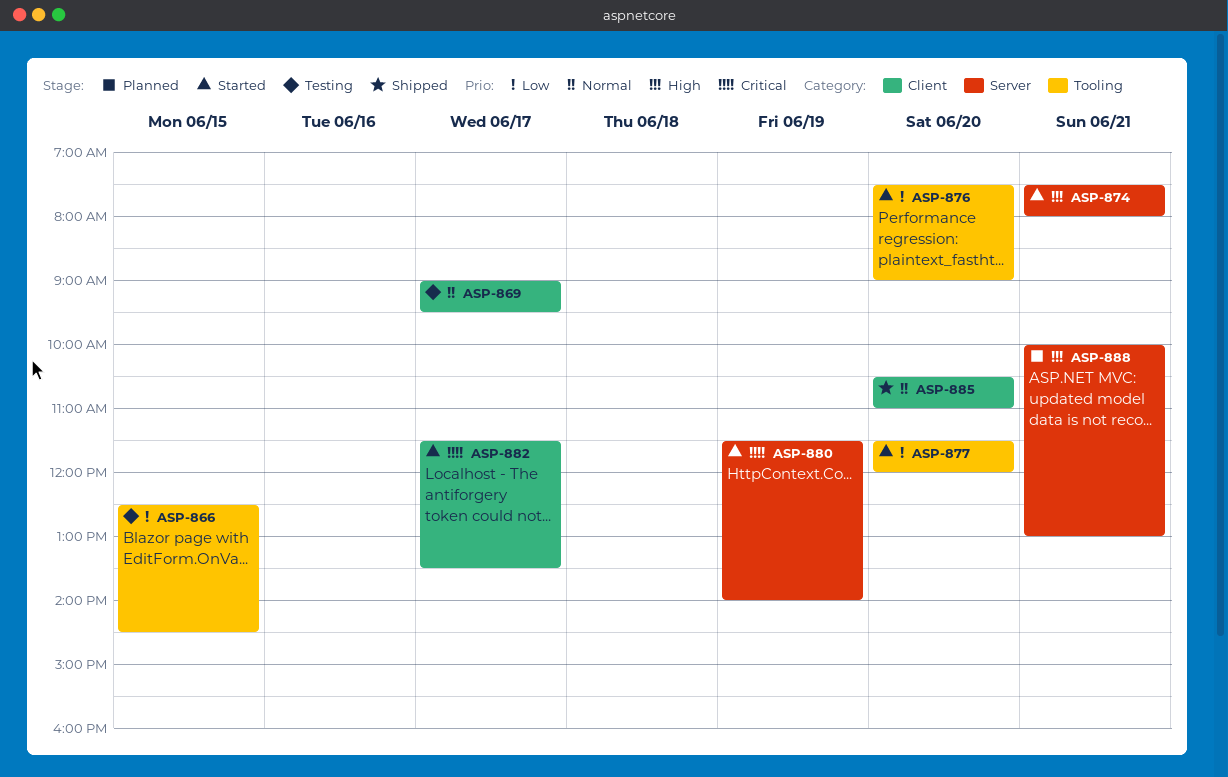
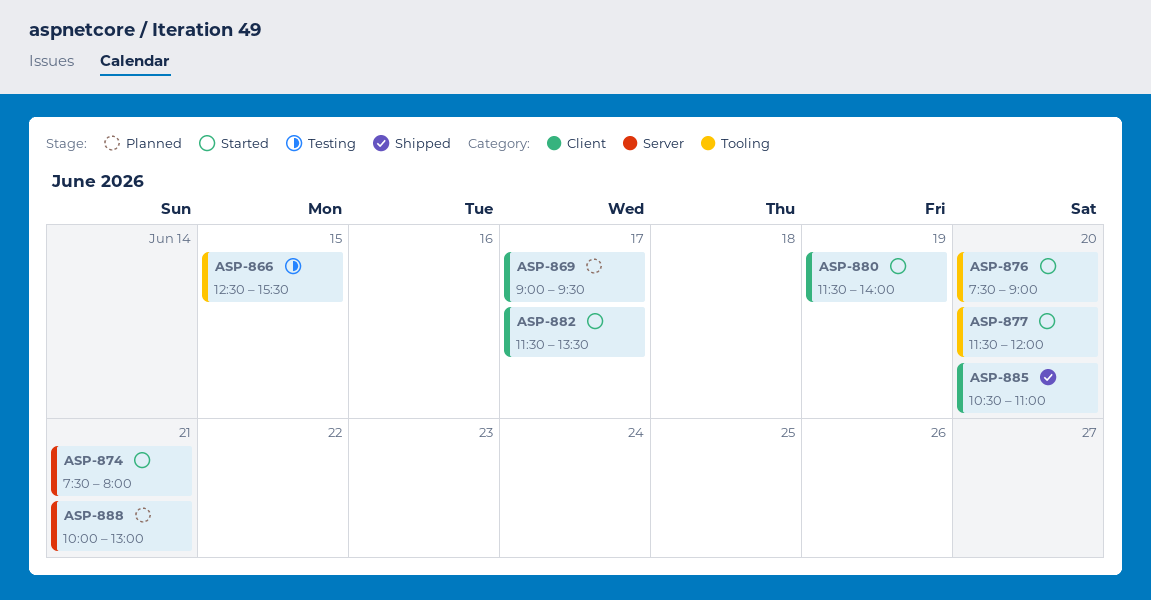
ASP-866, ends: 14:30 -> 15:30
ASP-869, status: Testing -> Planned
ASP-880, label: Server -> Client

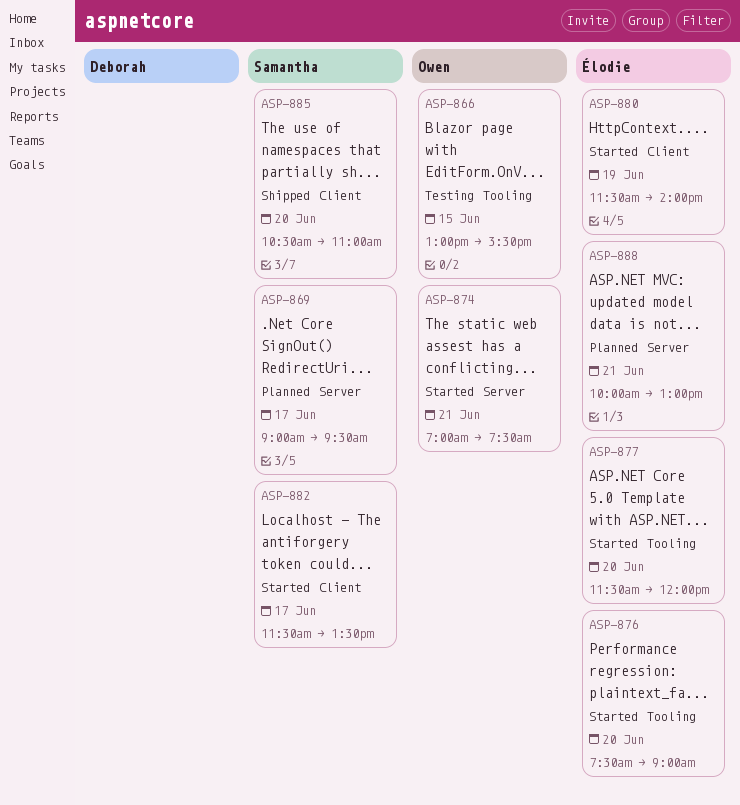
ASP-866, begins: 12:30 -> 13:00
ASP-869, label: Client -> Server
ASP-874, begins: 07:30 -> 07:00
ASP-874, ends: 08:00 -> 07:30

